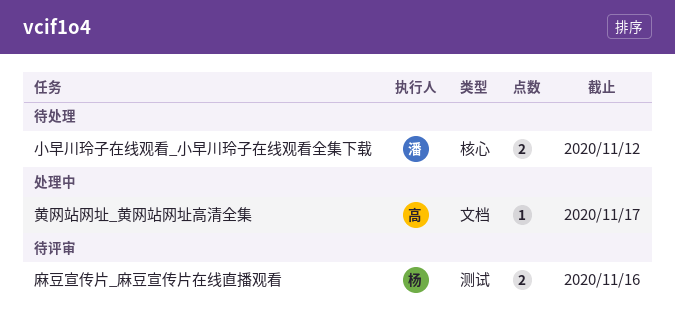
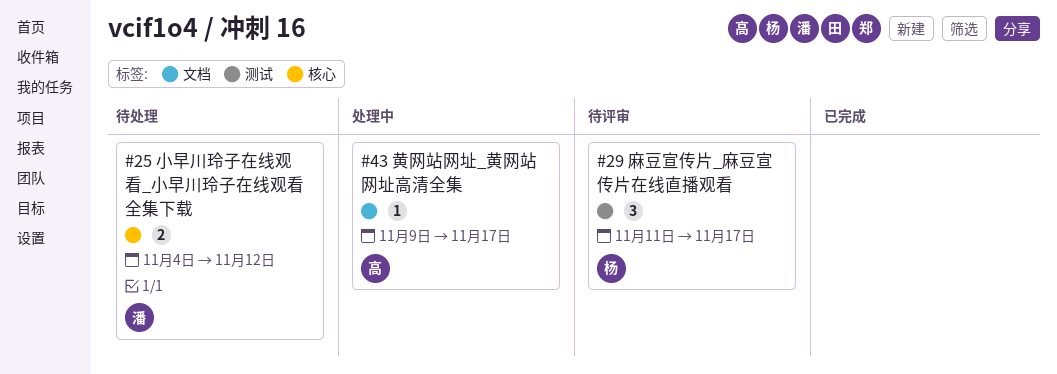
麻豆宣传片_麻豆宣传片在线直播观看, estimate: 2 -> 3
麻豆宣传片_麻豆宣传片在线直播观看, due: Nov 16 -> Nov 17

